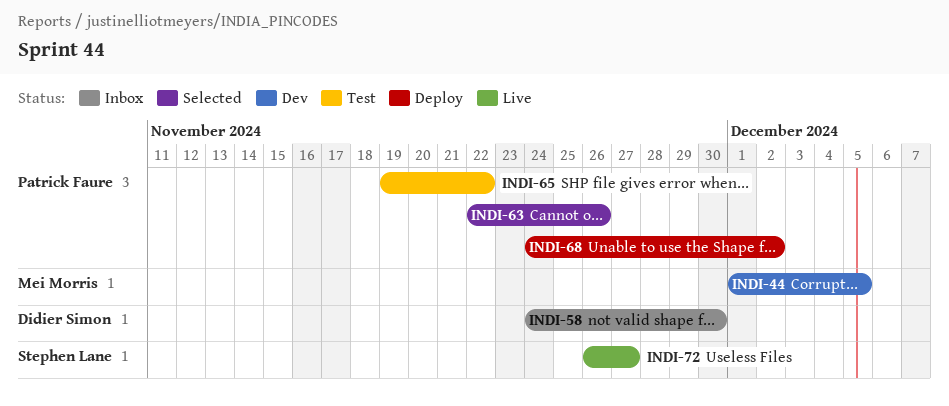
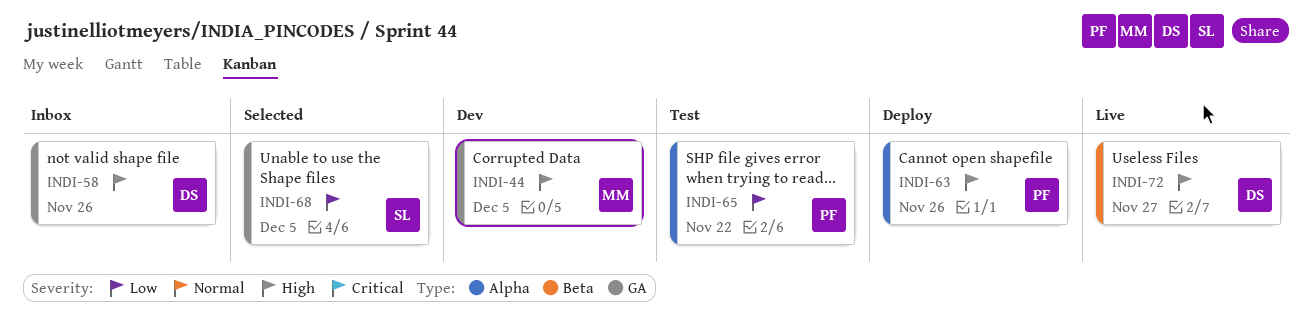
INDI-58, due: Nov 30 -> Nov 26
INDI-63, status: Selected -> Deploy
INDI-68, status: Deploy -> Selected
INDI-68, owner: Patrick Faure -> Stephen Lane
INDI-68, due: Dec 2 -> Dec 5
INDI-72, owner: Stephen Lane -> Didier Simon

